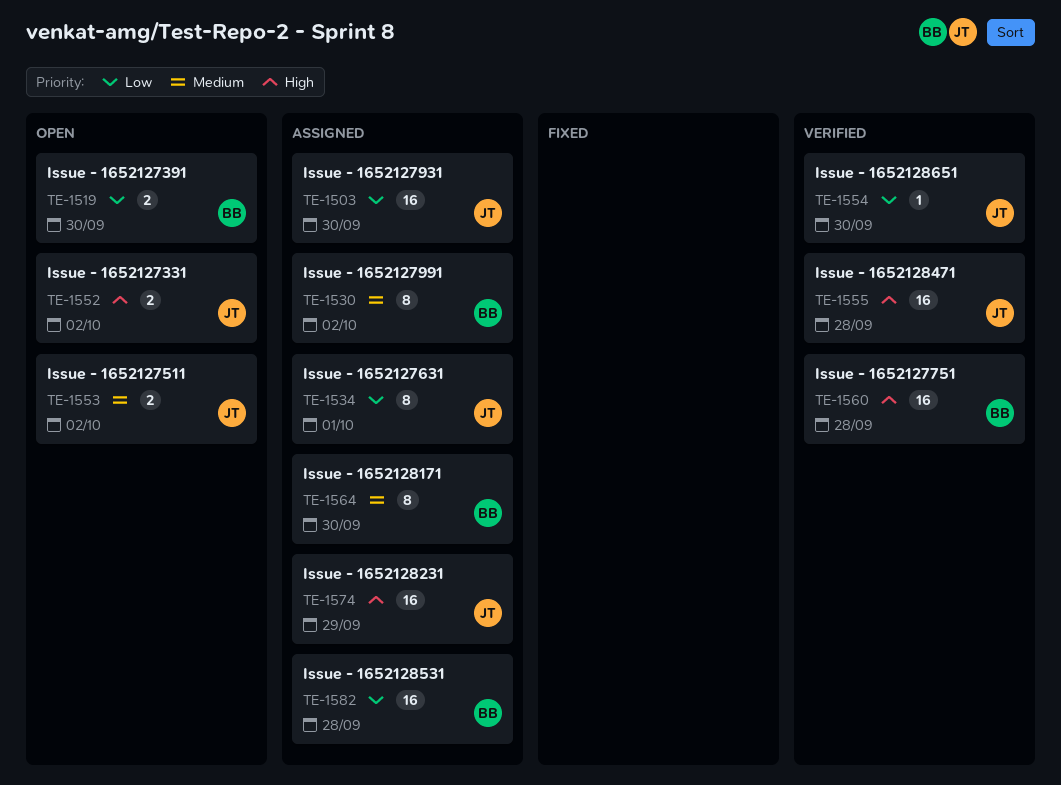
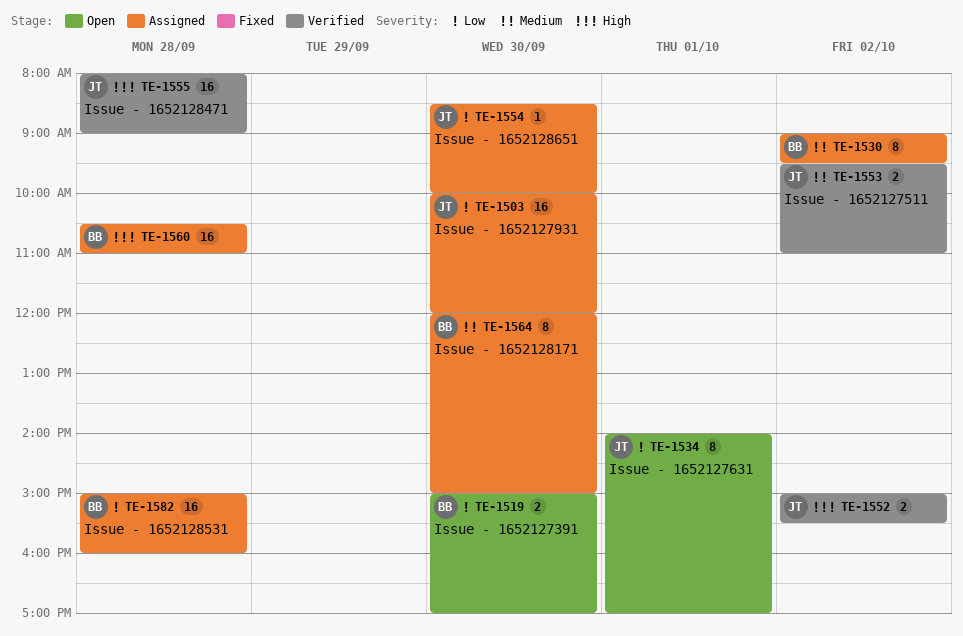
TE-1534, status: Assigned -> Open
TE-1552, status: Open -> Verified
TE-1553, status: Open -> Verified
TE-1554, status: Verified -> Assigned
TE-1560, status: Verified -> Assigned
TE-1574: present -> none

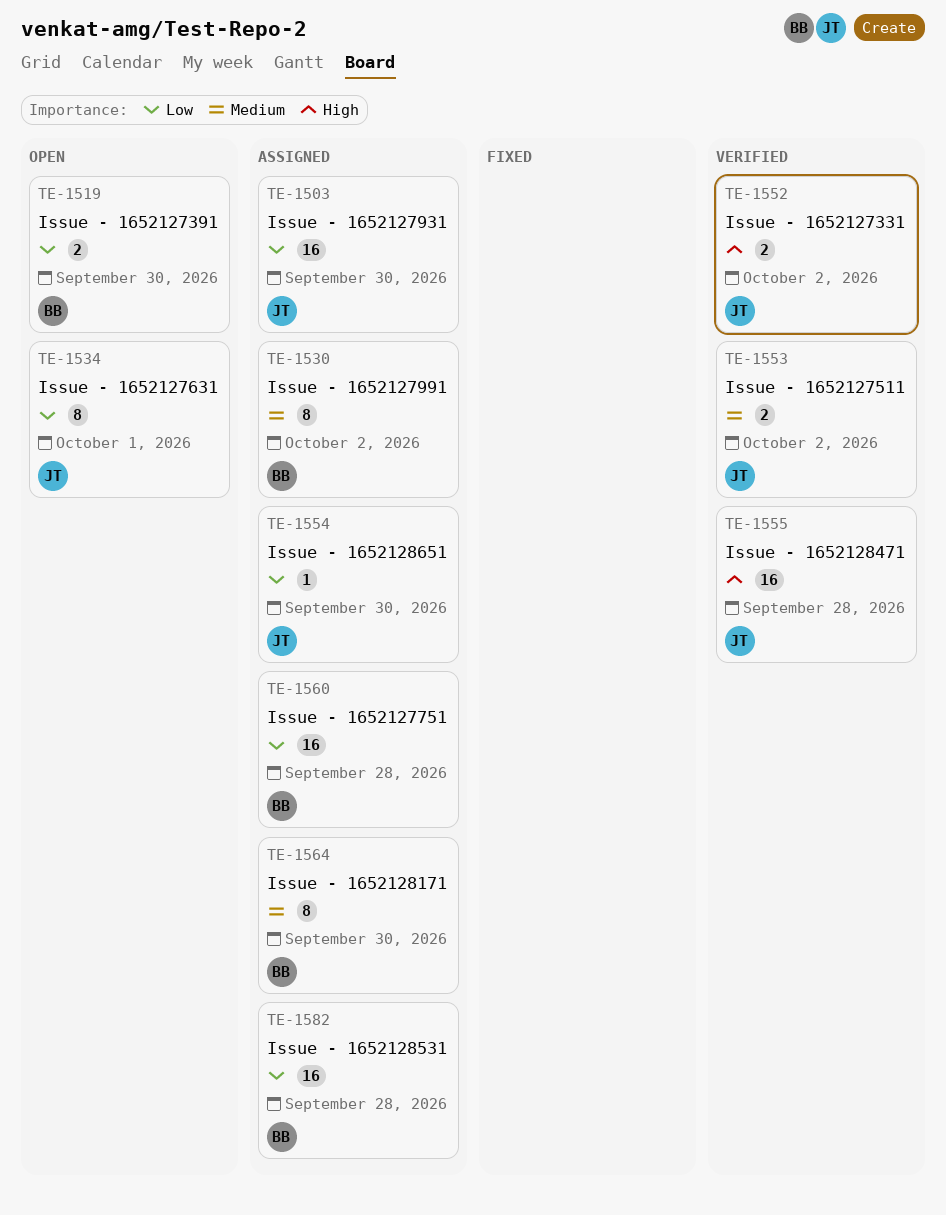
TE-1560, priority: High -> Low

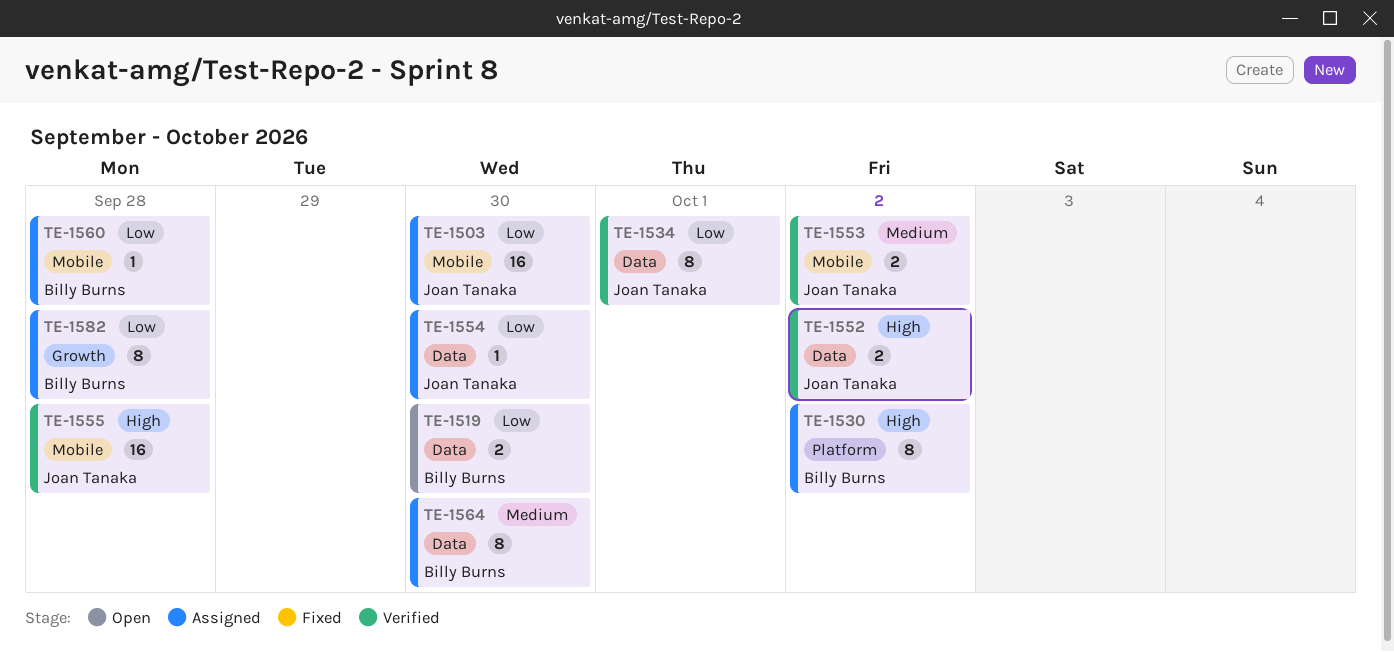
TE-1530, priority: Medium -> High
TE-1534, status: Open -> Verified
TE-1560, estimate: 16 -> 1
TE-1582, estimate: 16 -> 8

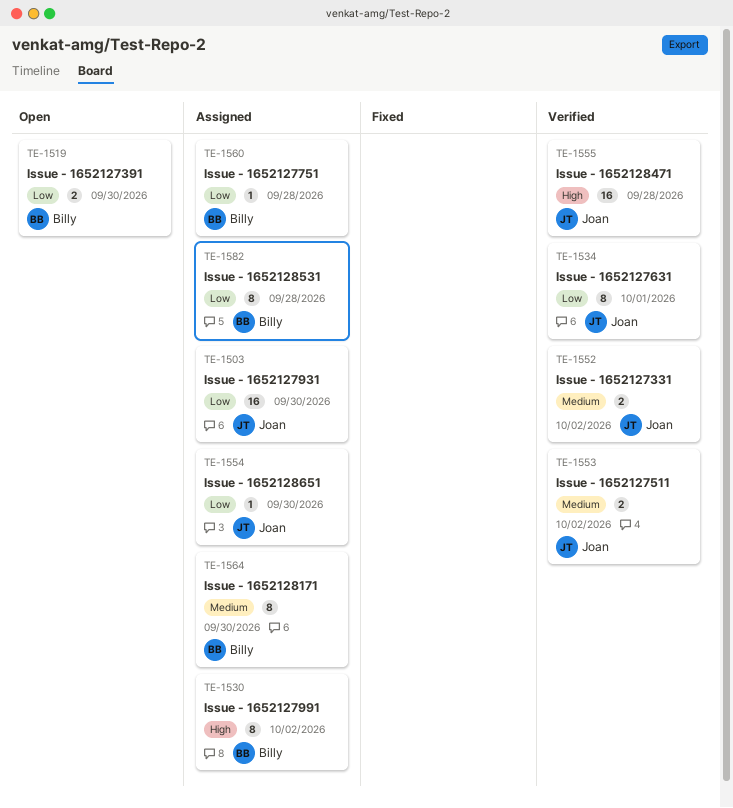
TE-1552, priority: High -> Medium

